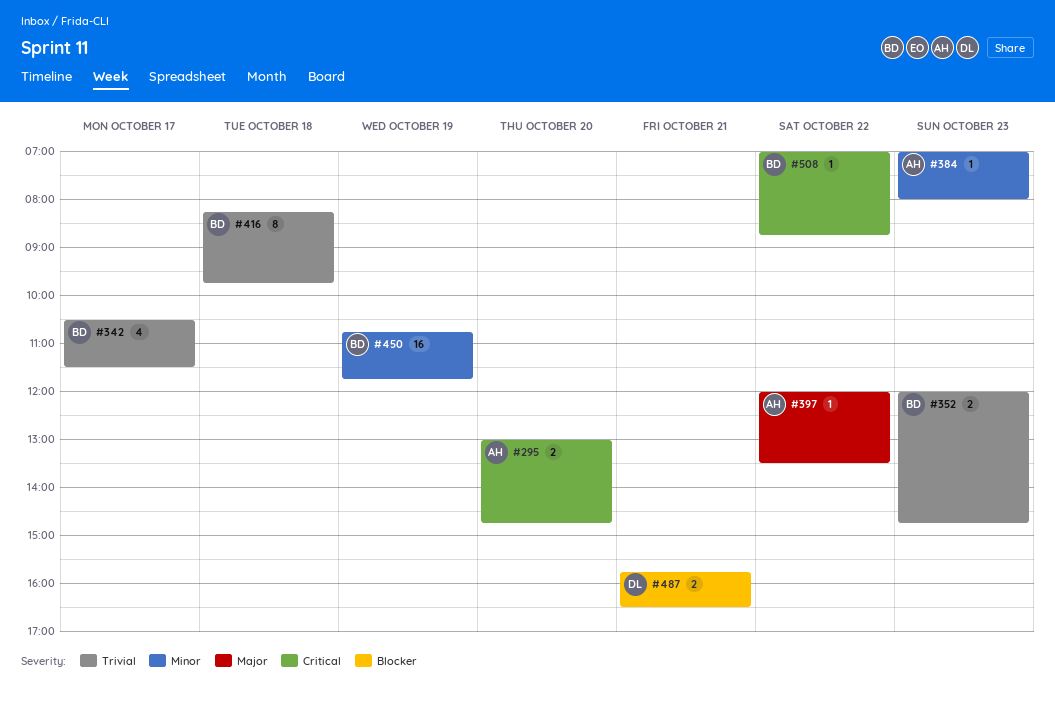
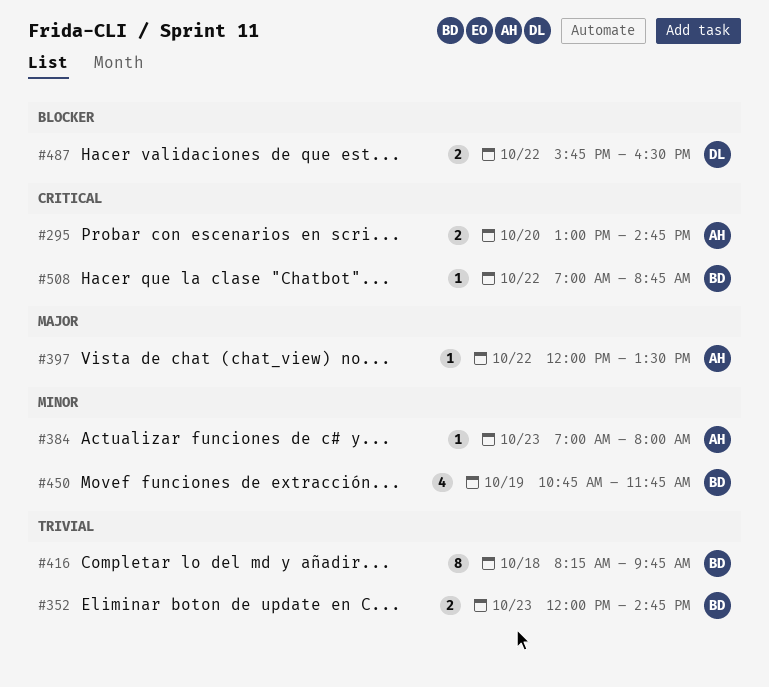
#342: present -> none
#450, estimate: 16 -> 4
#487, day: Oct 21 -> Oct 22

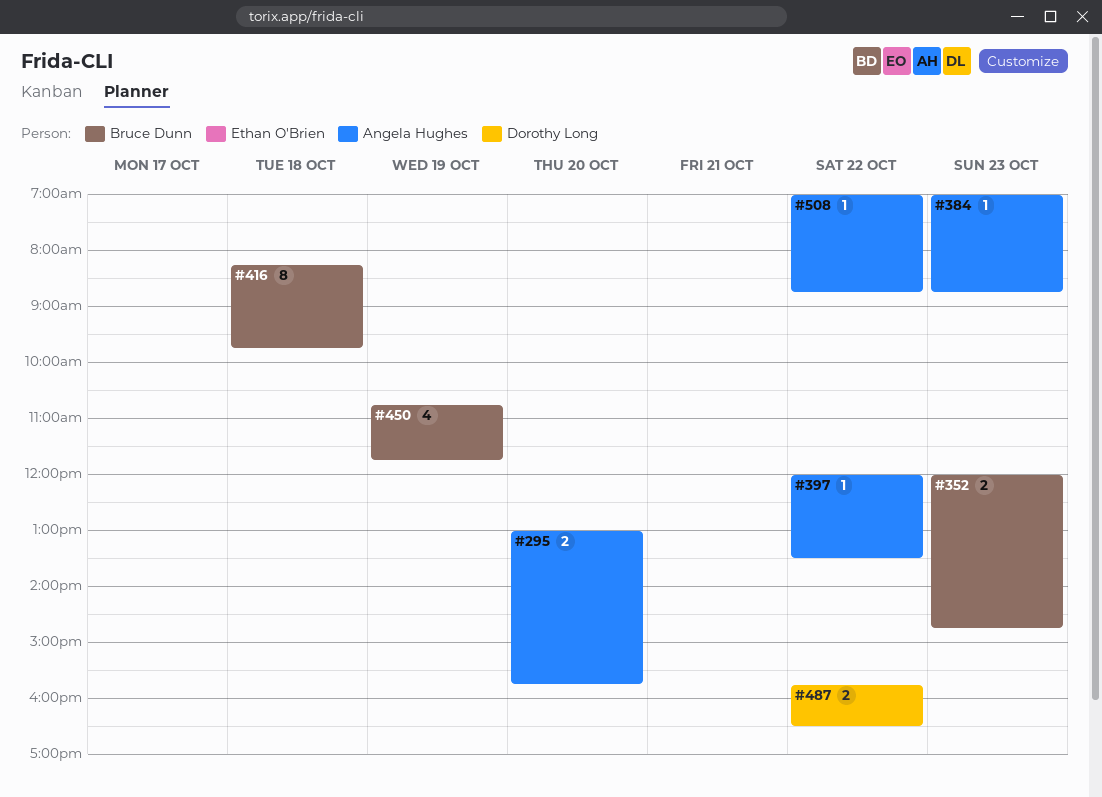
#295, ends: 14:45 -> 15:45
#384, ends: 08:00 -> 08:45
#508, owner: Bruce Dunn -> Angela Hughes

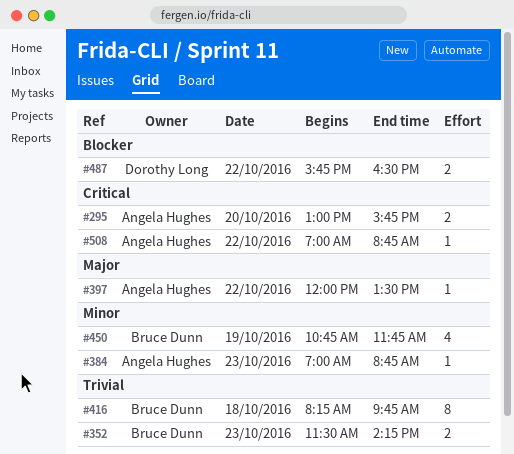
#352, begins: 12:00 -> 11:30
#352, ends: 14:45 -> 14:15

